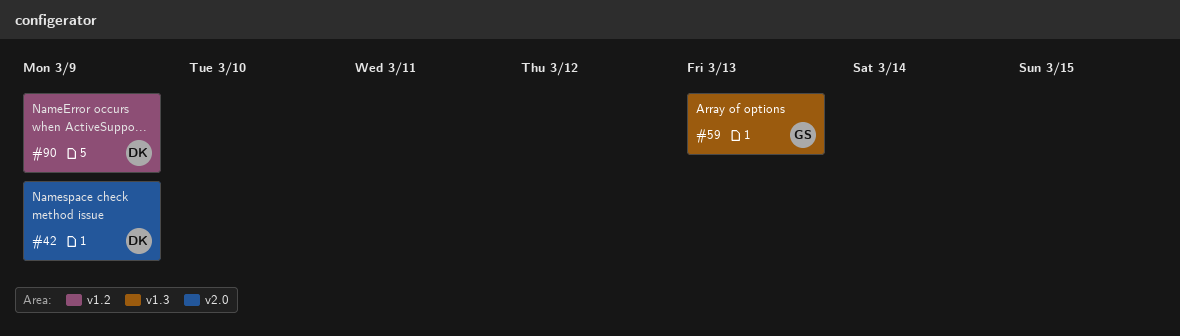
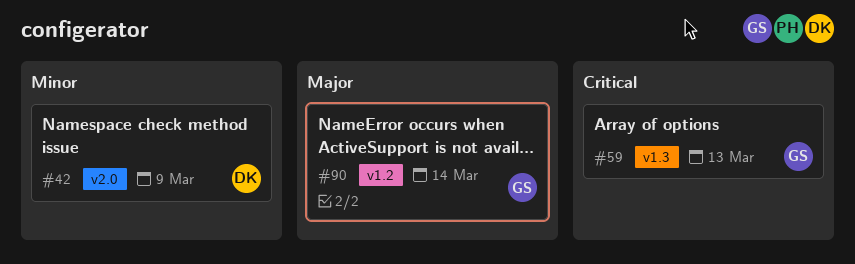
#90, owner: DK -> GS
#90, due: Mar 9 -> Mar 14

